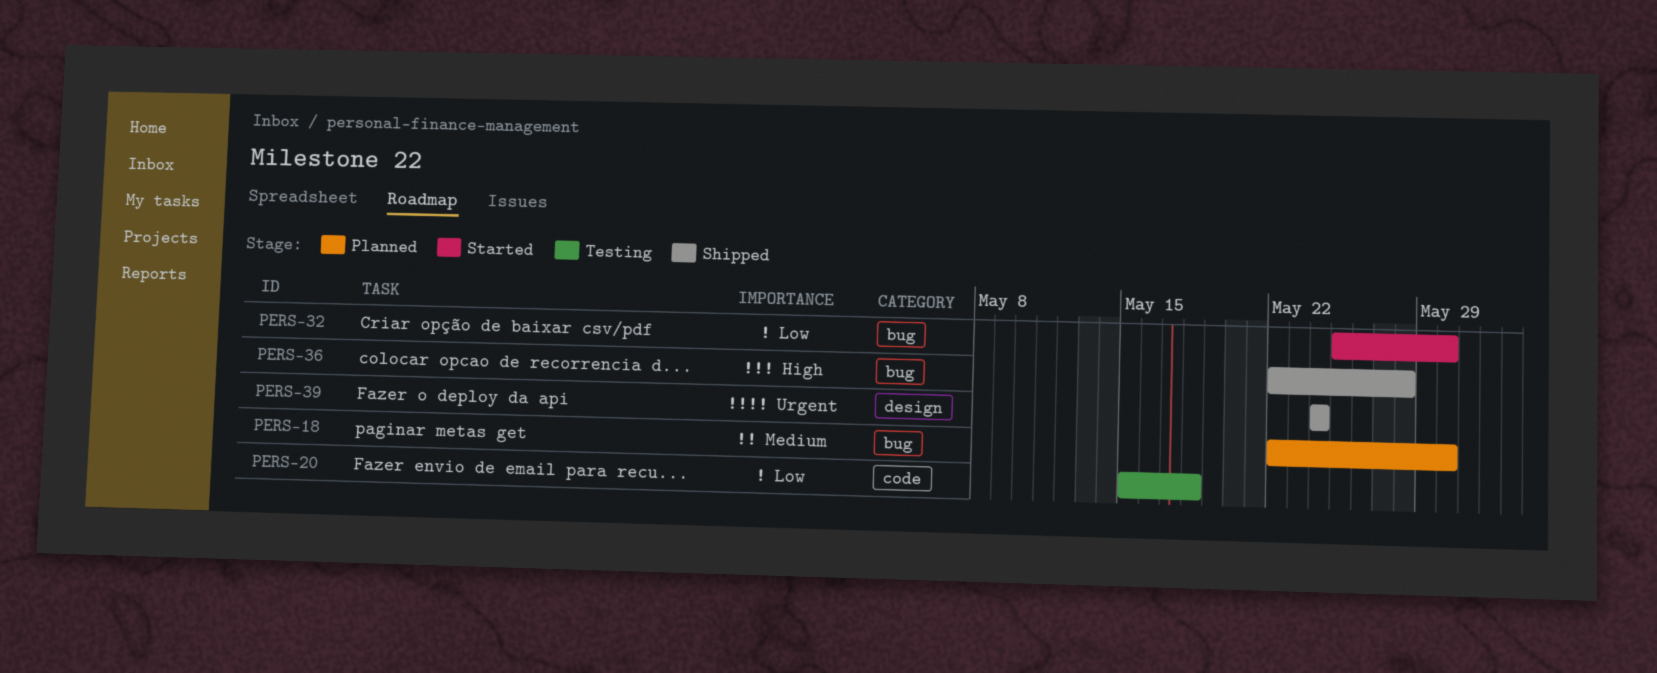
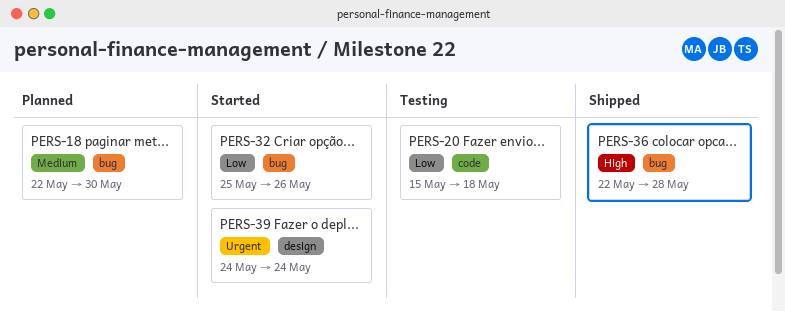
PERS-32, due: May 30 -> May 26
PERS-39, status: Shipped -> Started

